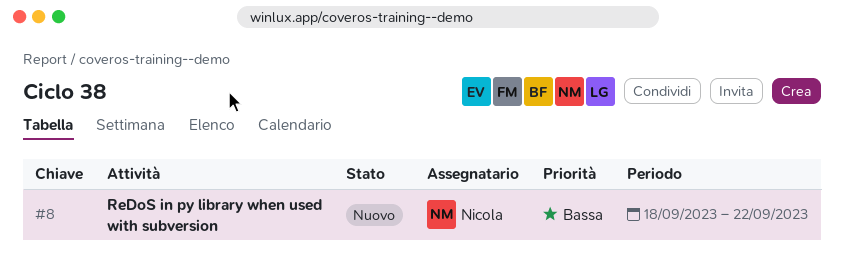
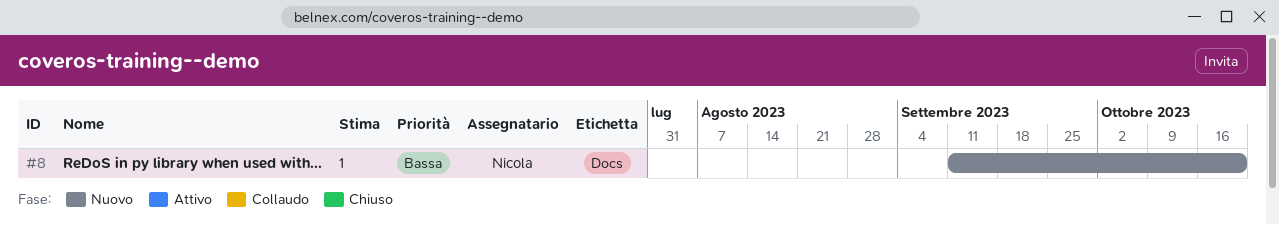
#8, start: Sep 18 -> Sep 11
#8, due: Sep 22 -> Oct 20

